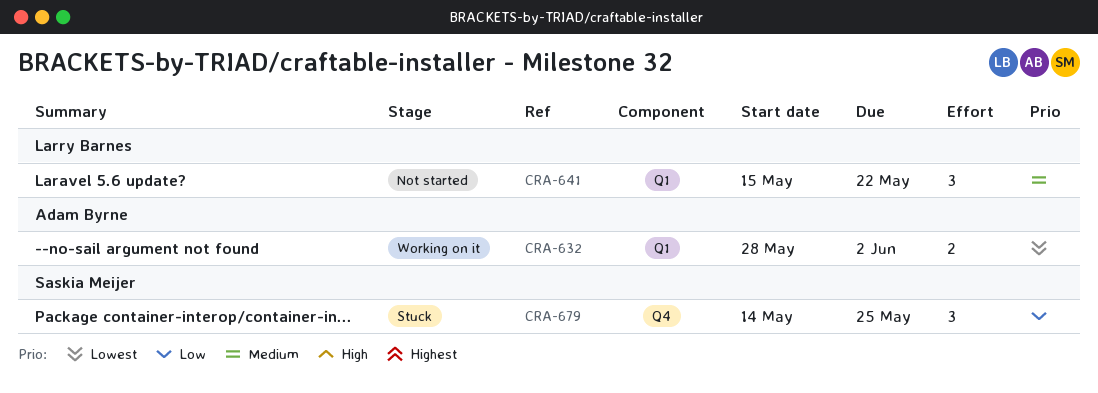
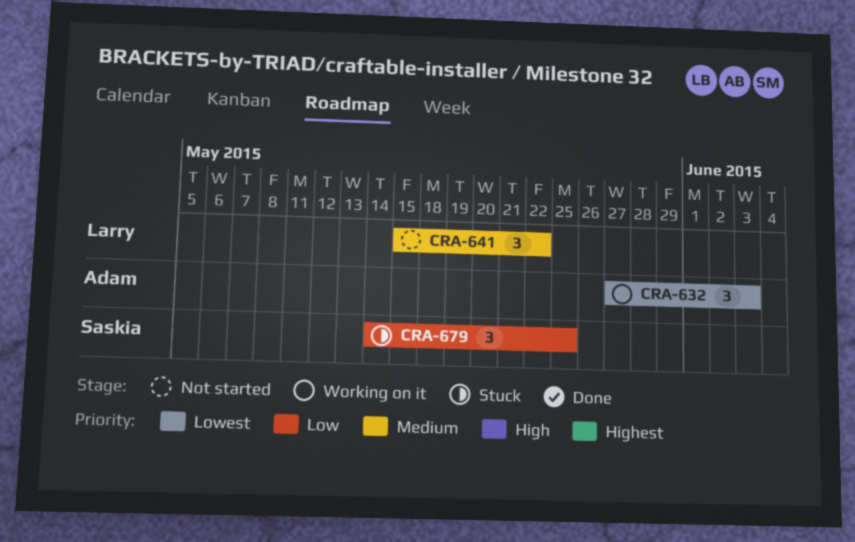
CRA-632, estimate: 2 -> 3
CRA-632, start: May 28 -> May 27
CRA-632, due: Jun 2 -> Jun 3

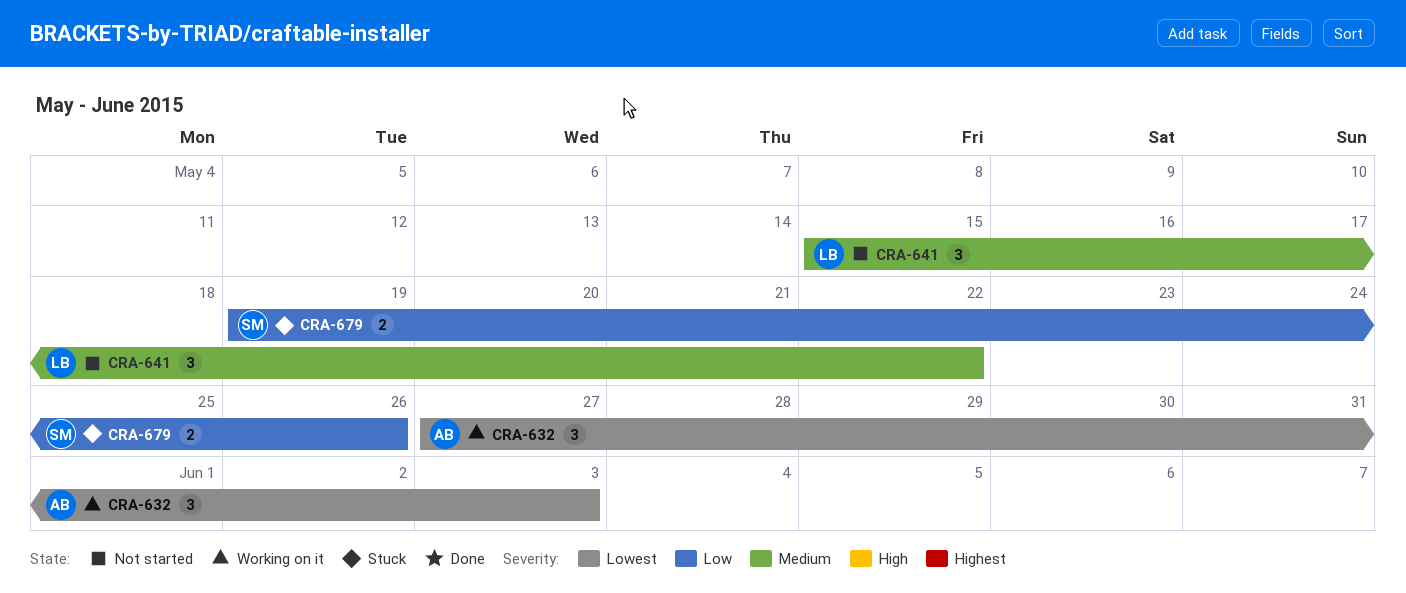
CRA-679, estimate: 3 -> 2
CRA-679, start: May 14 -> May 19
CRA-679, due: May 25 -> May 26

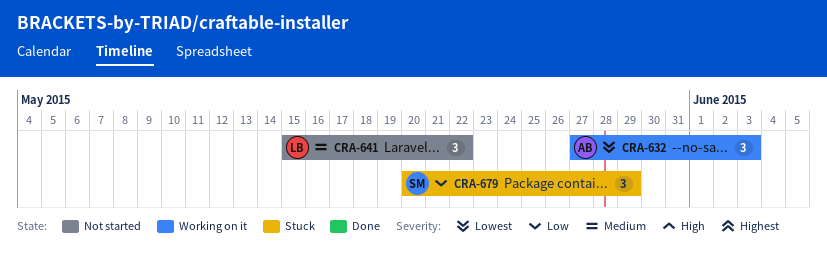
CRA-679, estimate: 2 -> 3
CRA-679, start: May 19 -> May 20
CRA-679, due: May 26 -> May 29

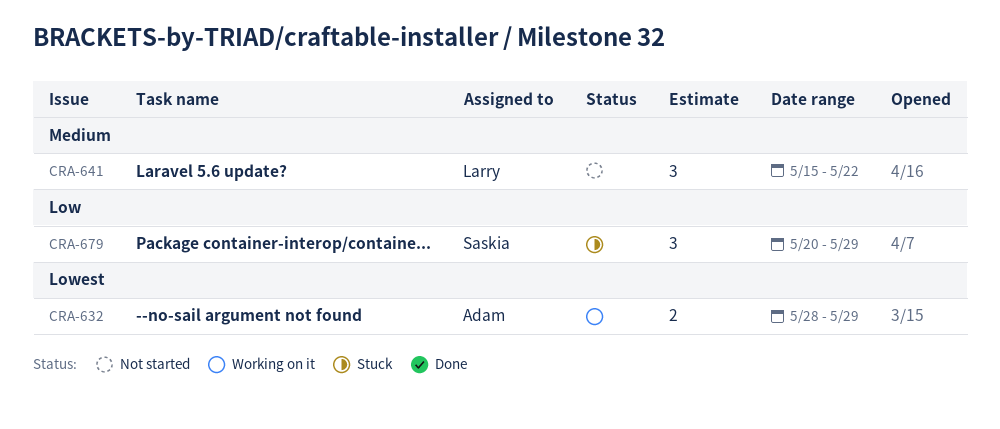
CRA-632, estimate: 3 -> 2
CRA-632, start: May 27 -> May 28
CRA-632, due: Jun 3 -> May 29

